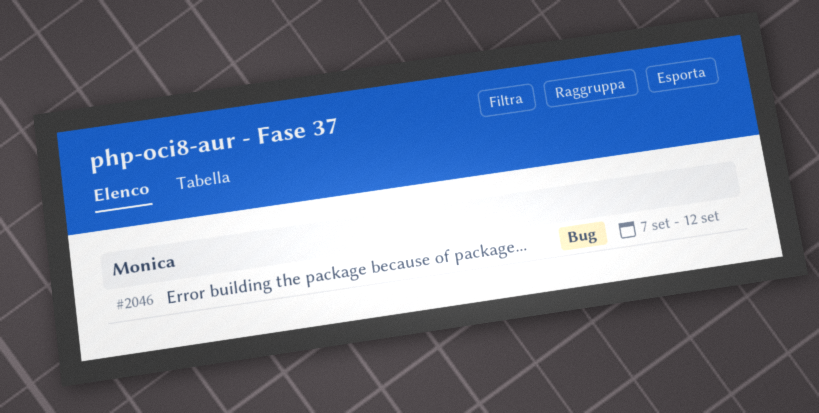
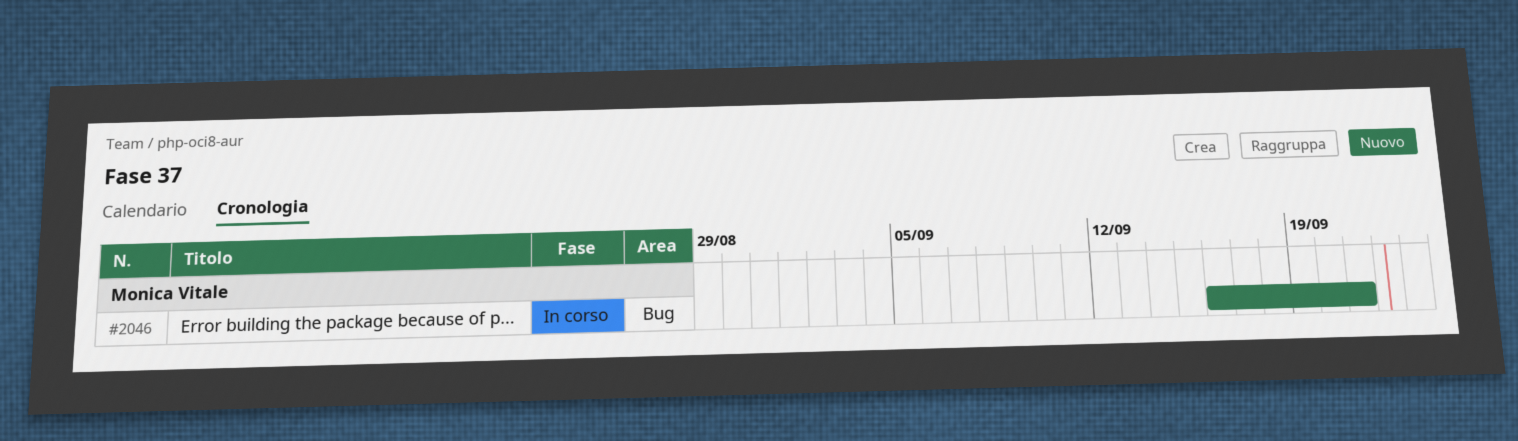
#2046, start: Sep 7 -> Sep 16
#2046, due: Sep 12 -> Sep 21

